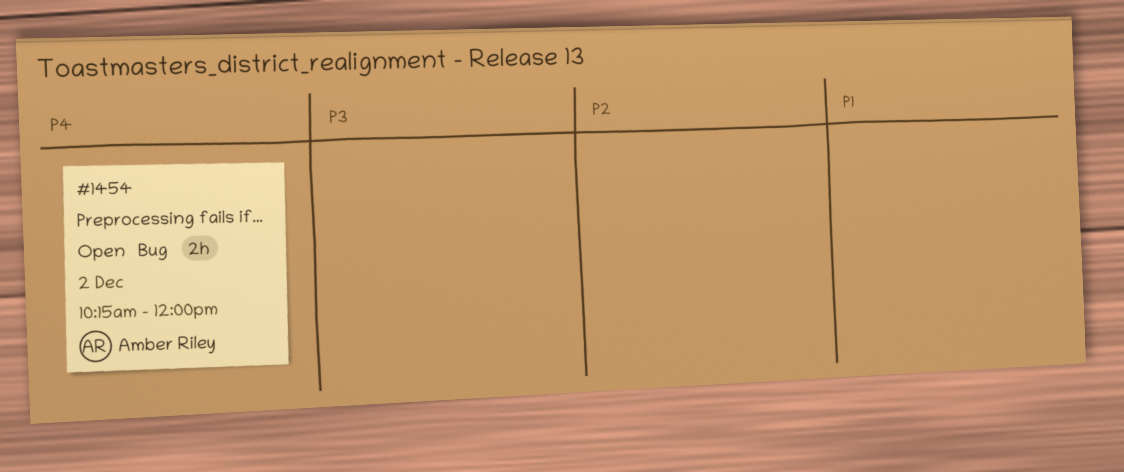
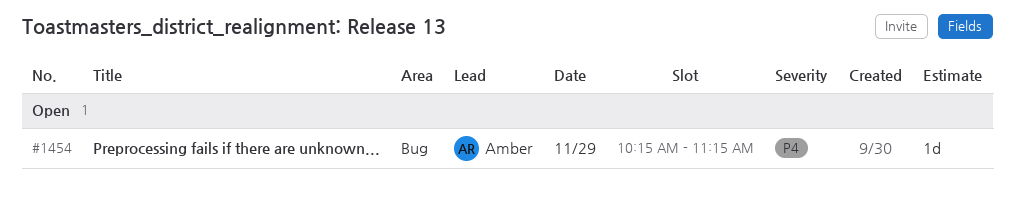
#1454, estimate: 2h -> 1d
#1454, day: Dec 2 -> Nov 29
#1454, ends: 12:00 -> 11:15

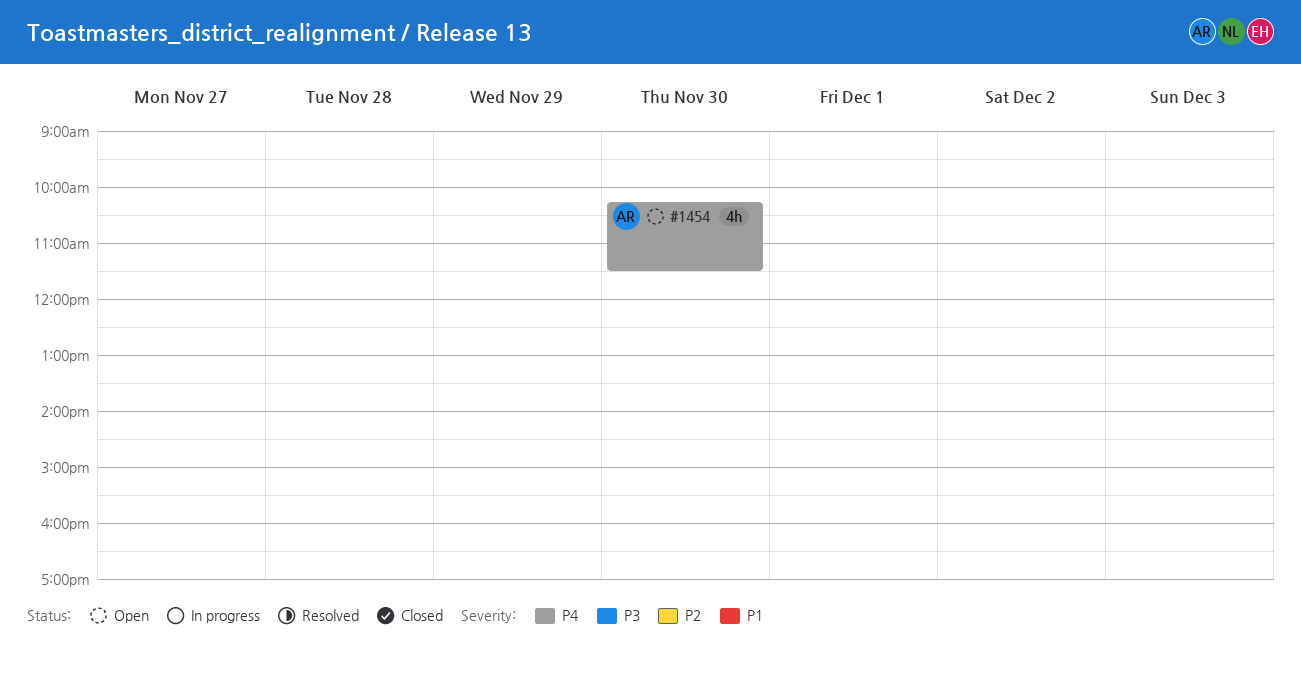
#1454, estimate: 1d -> 4h
#1454, day: Nov 29 -> Nov 30
#1454, ends: 11:15 -> 11:30

